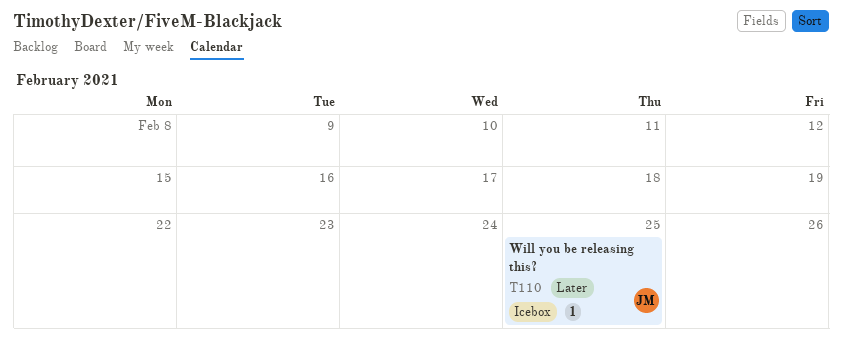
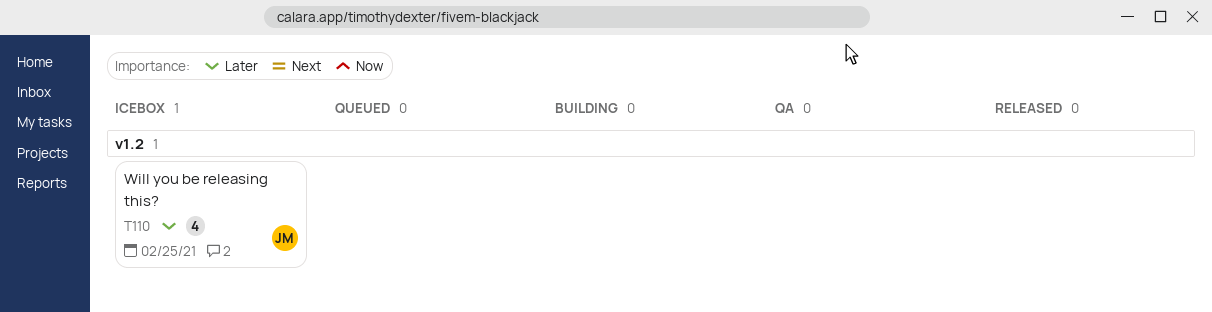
T110, estimate: 1 -> 4

